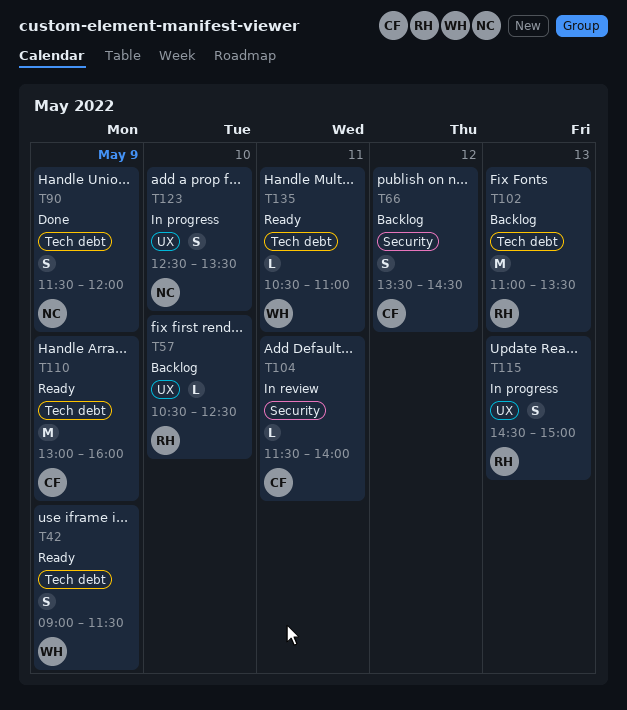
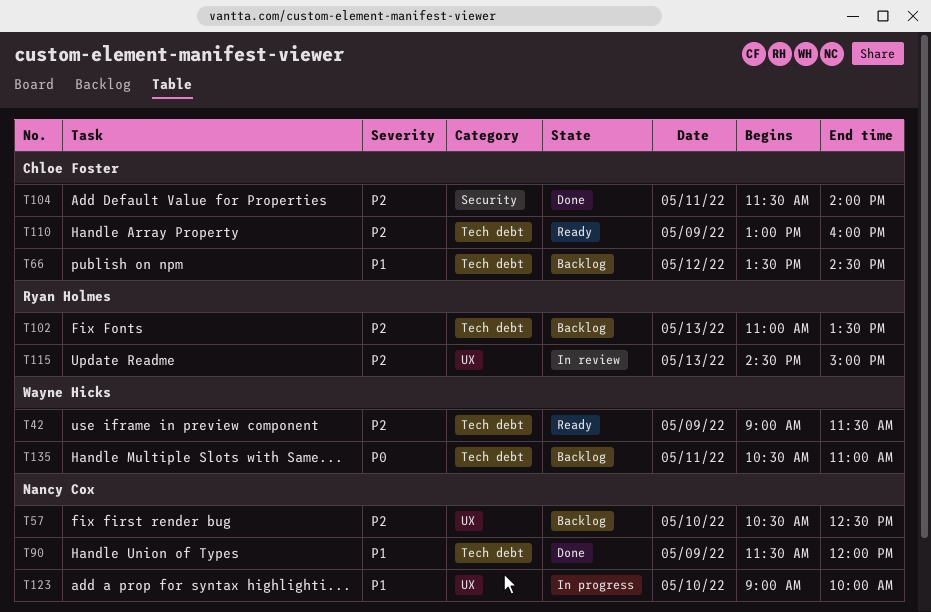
T57, owner: Ryan Holmes -> Nancy Cox
T66, label: Security -> Tech debt
T104, status: In review -> Done
T115, status: In progress -> In review
T123, begins: 12:30 -> 09:00
T123, ends: 13:30 -> 10:00
T135, status: Ready -> Backlog

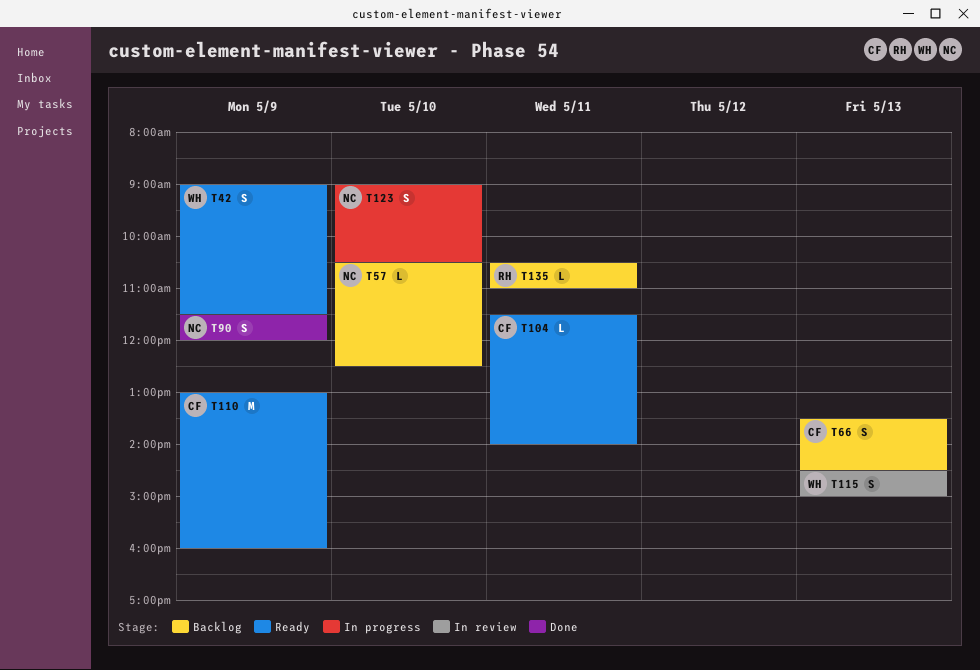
T66, day: May 12 -> May 13
T102: present -> none
T104, status: Done -> Ready
T115, owner: Ryan Holmes -> Wayne Hicks
T123, ends: 10:00 -> 10:30
T135, owner: Wayne Hicks -> Ryan Holmes

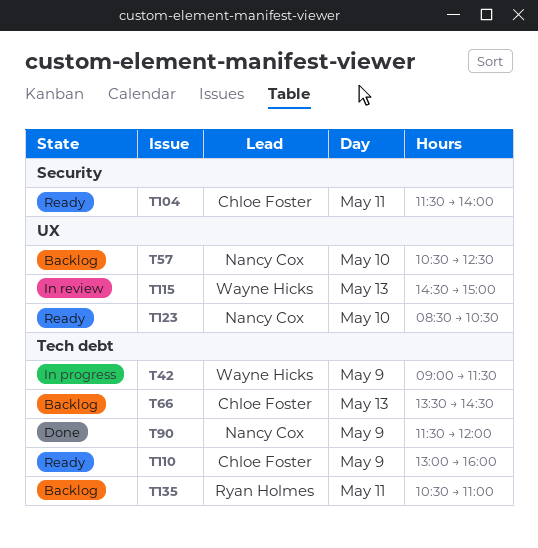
T42, status: Ready -> In progress
T123, status: In progress -> Ready
T123, begins: 09:00 -> 08:30

